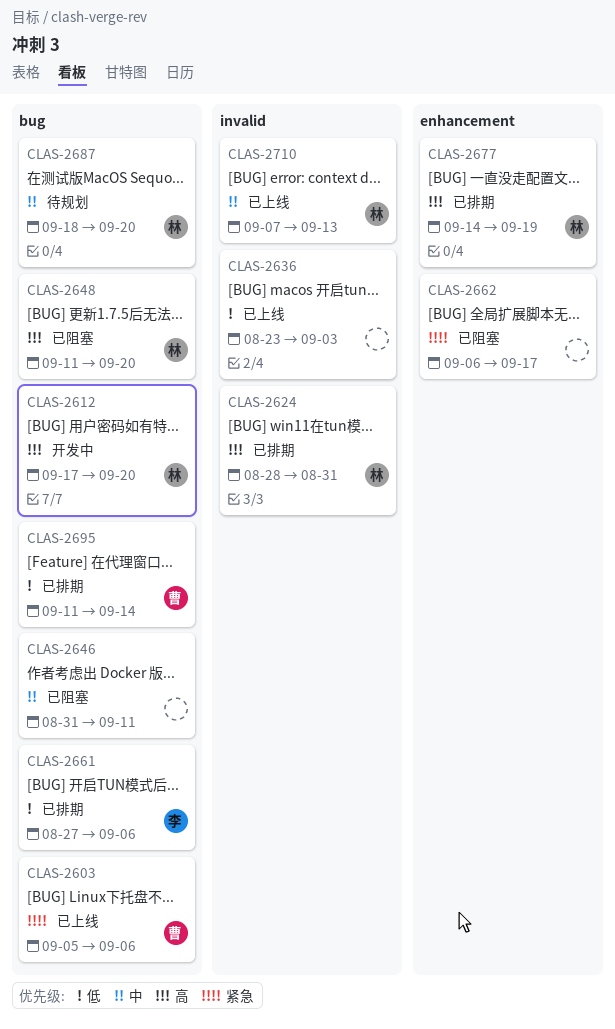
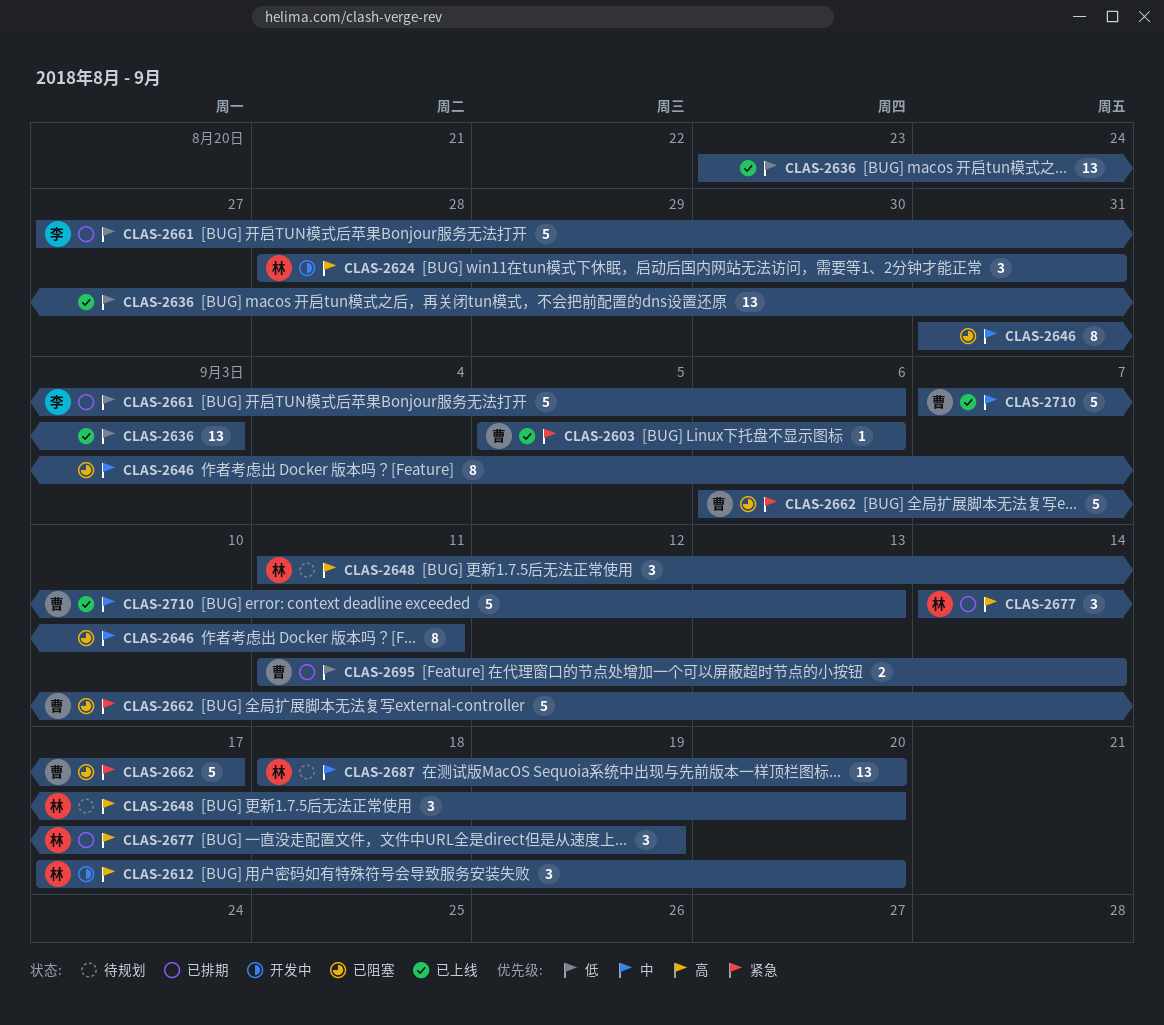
CLAS-2624, status: 已排期 -> 开发中
CLAS-2648, status: 已阻塞 -> 待规划
CLAS-2662, owner: none -> 曹
CLAS-2710, owner: 林 -> 曹

